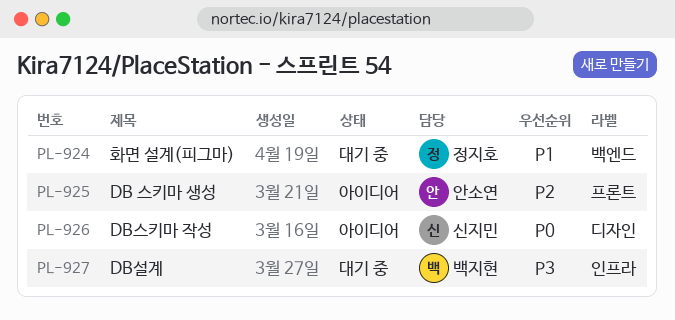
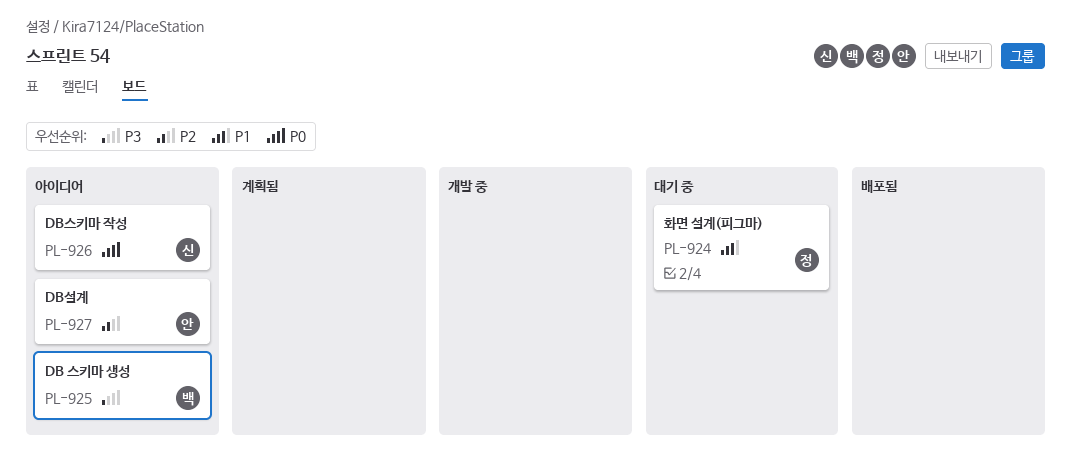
PL-925, owner: 안소연 -> 백지현
PL-925, priority: P2 -> P3
PL-927, status: 대기 중 -> 아이디어
PL-927, owner: 백지현 -> 안소연
PL-927, priority: P3 -> P2

